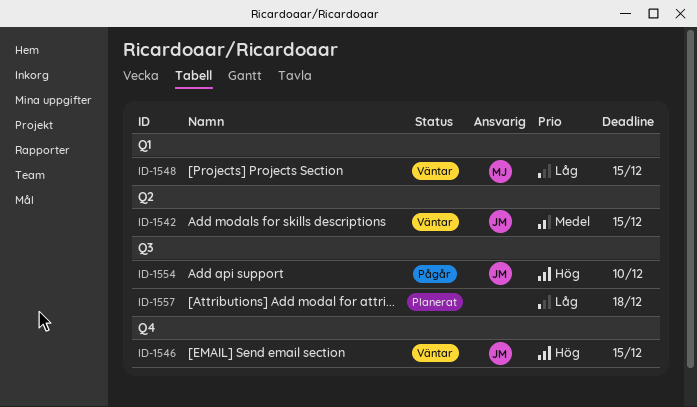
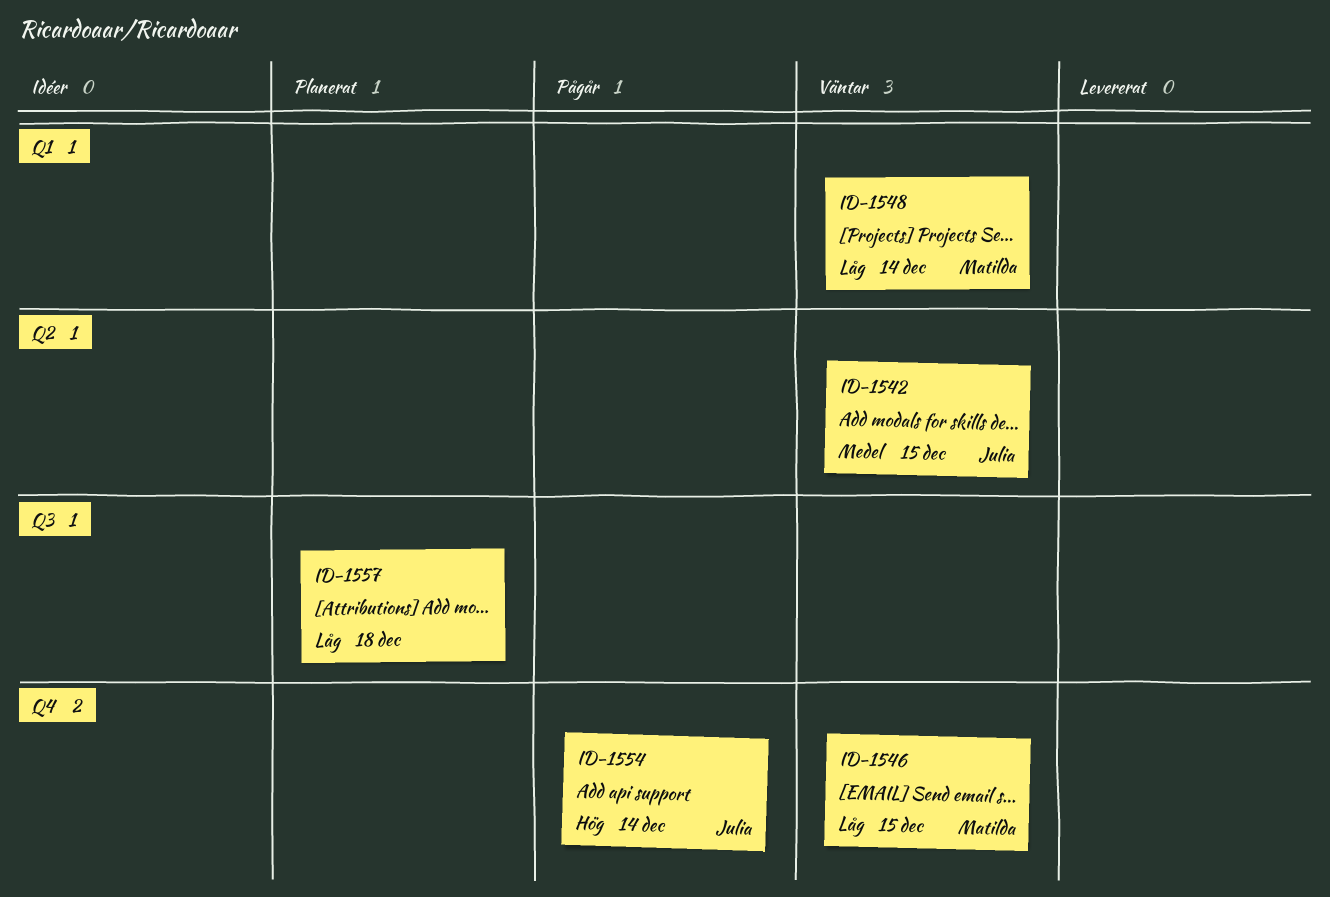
ID-1546, owner: Julia -> Matilda
ID-1546, priority: Hög -> Låg
ID-1548, due: Dec 15 -> Dec 14
ID-1554, label: Q3 -> Q4
ID-1554, due: Dec 10 -> Dec 14

